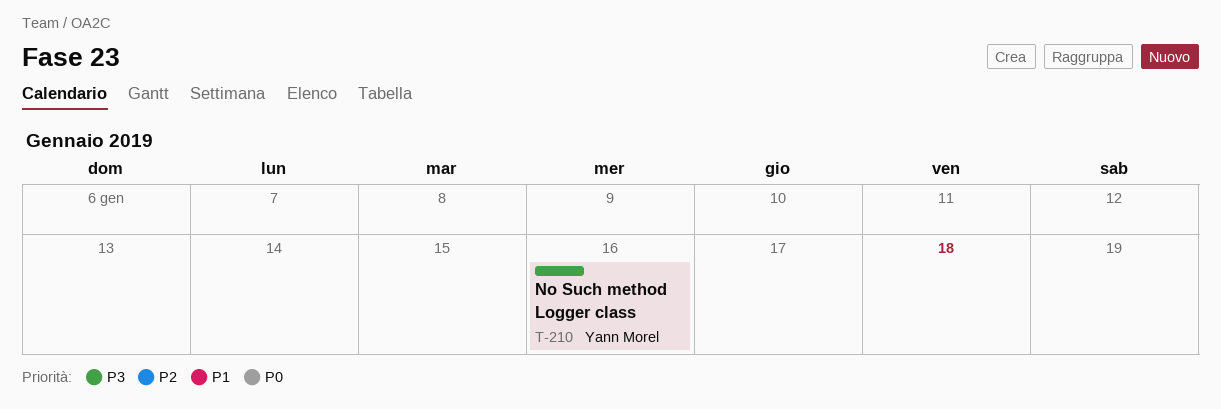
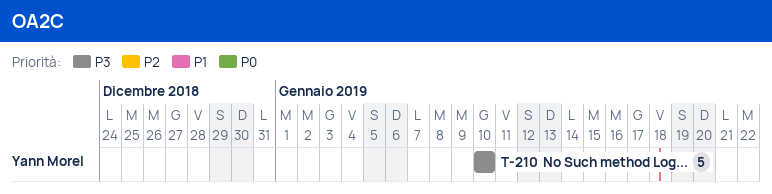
T-210, due: Jan 16 -> Jan 10

